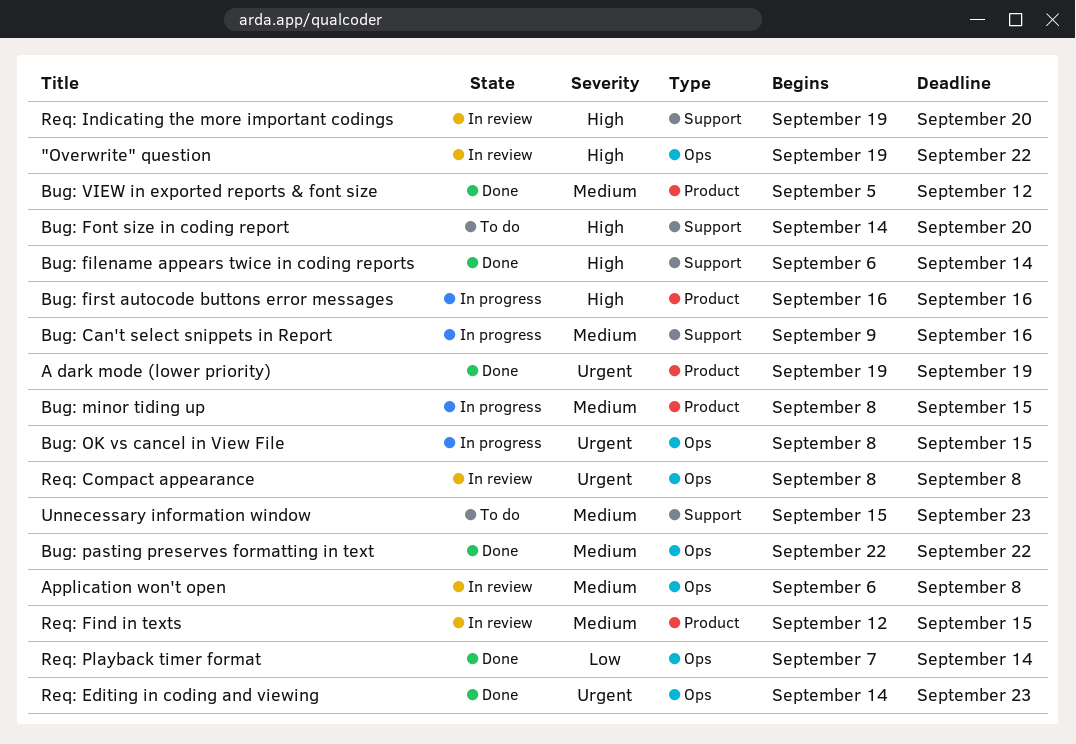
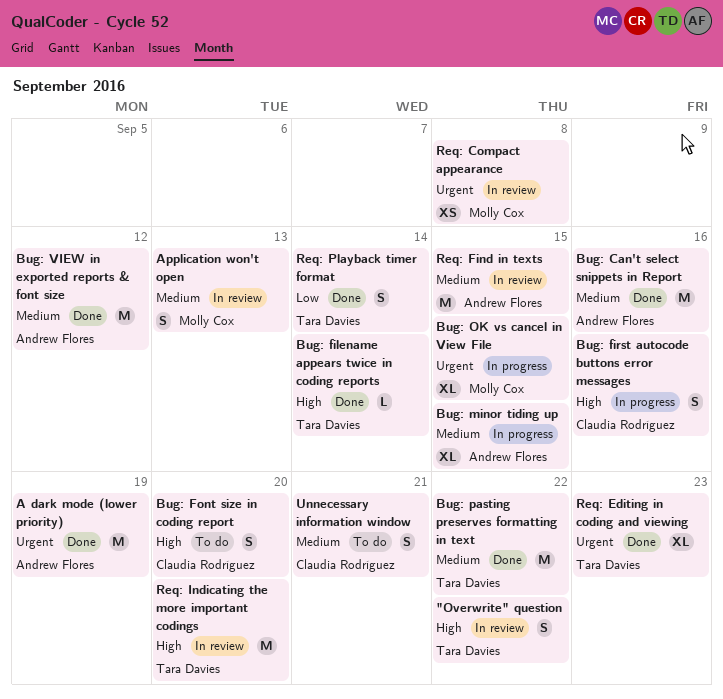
Application won't open, due: Sep 8 -> Sep 13
Bug: Can't select snippets in Report, status: In progress -> Done
Unnecessary information window, due: Sep 23 -> Sep 21

